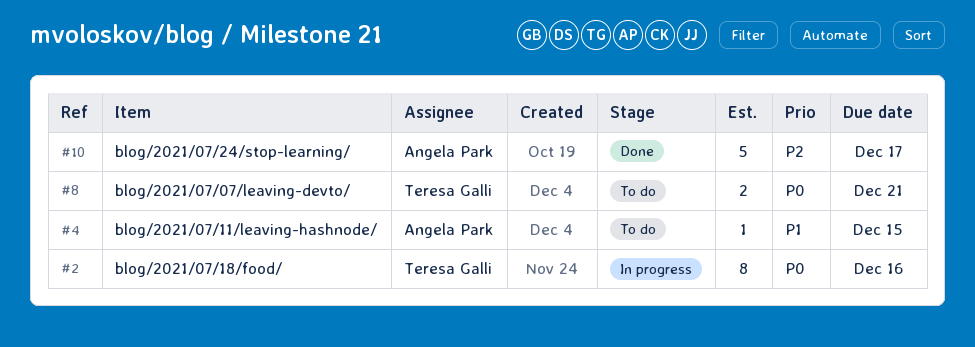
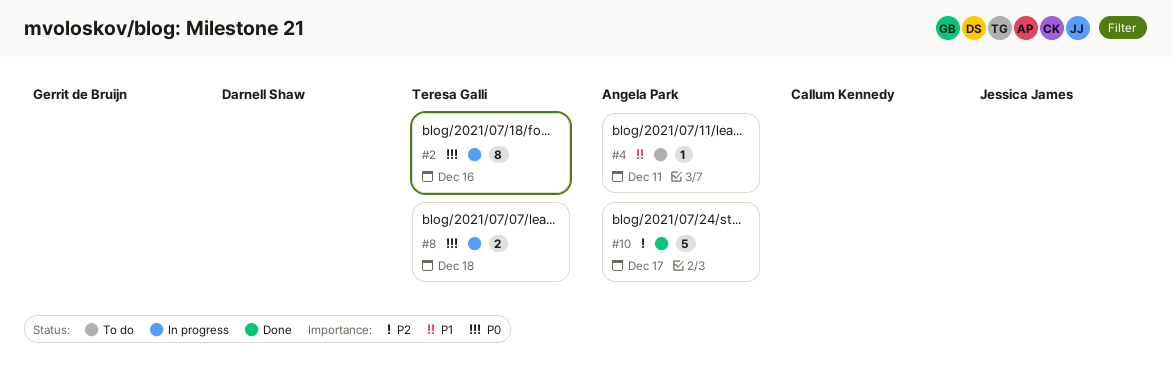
#4, due: Dec 15 -> Dec 11
#8, status: To do -> In progress
#8, due: Dec 21 -> Dec 18

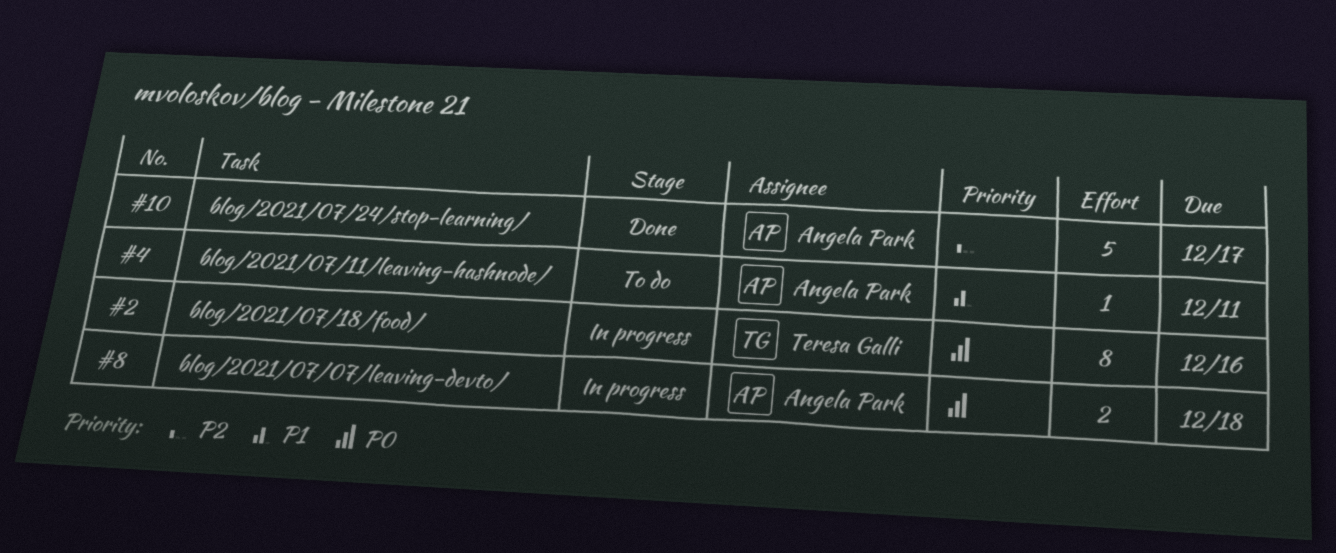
#8, owner: Teresa Galli -> Angela Park

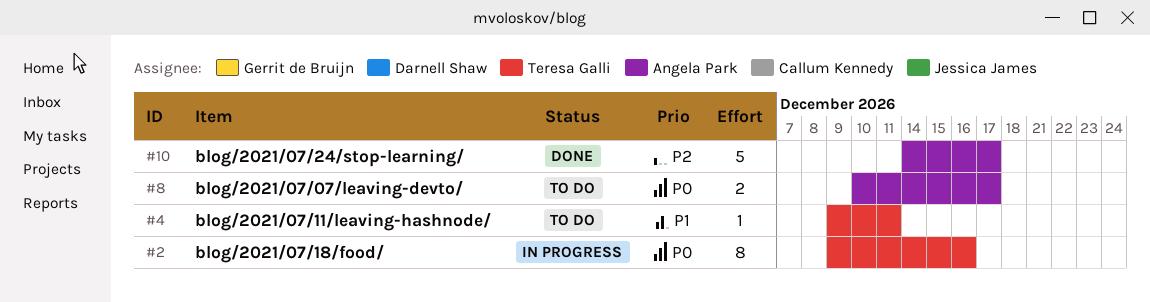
#4, owner: Angela Park -> Teresa Galli
#8, status: In progress -> To do
#8, due: Dec 18 -> Dec 17

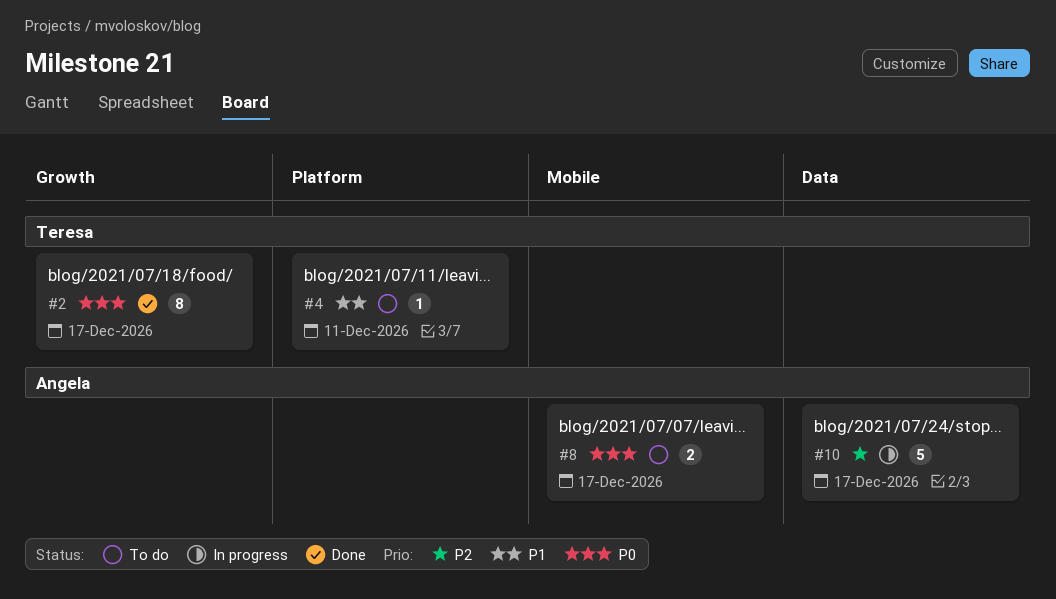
#2, status: In progress -> Done
#2, due: Dec 16 -> Dec 17
#10, status: Done -> In progress

